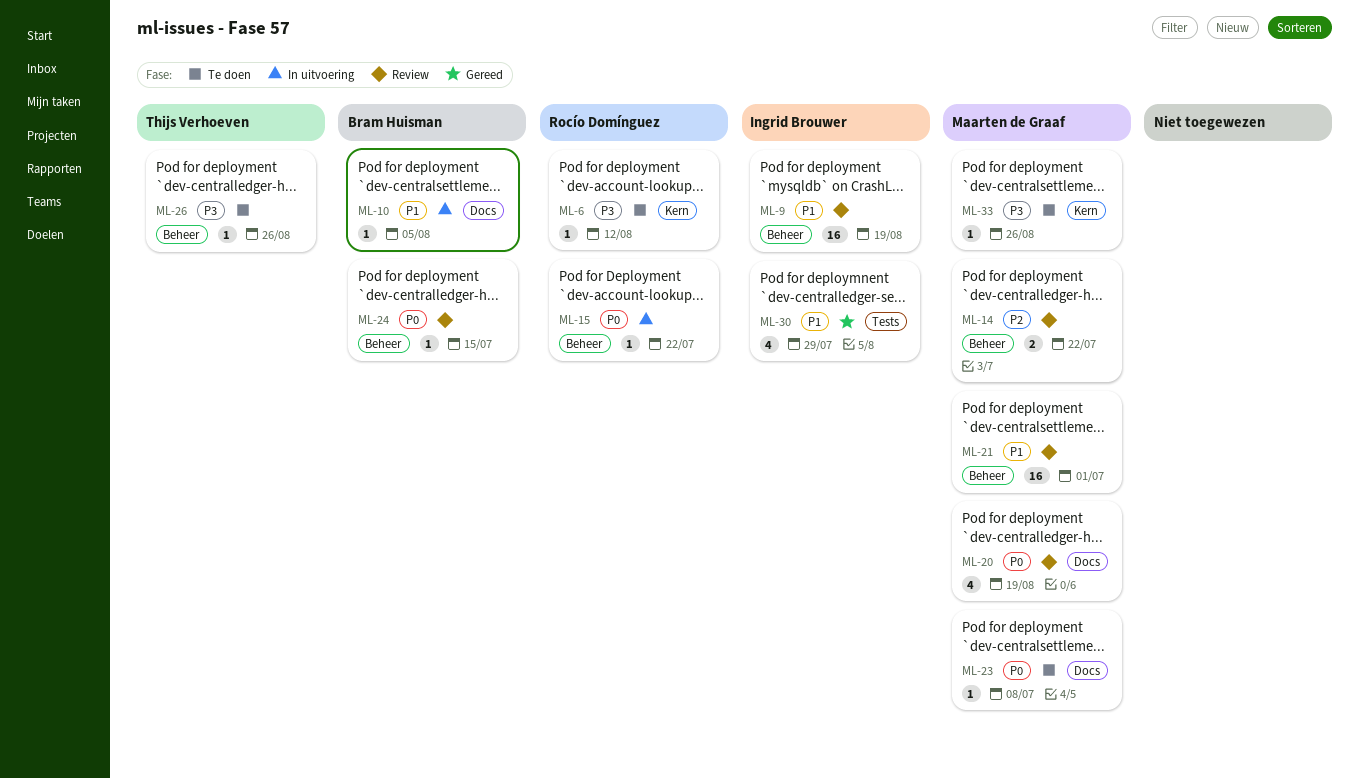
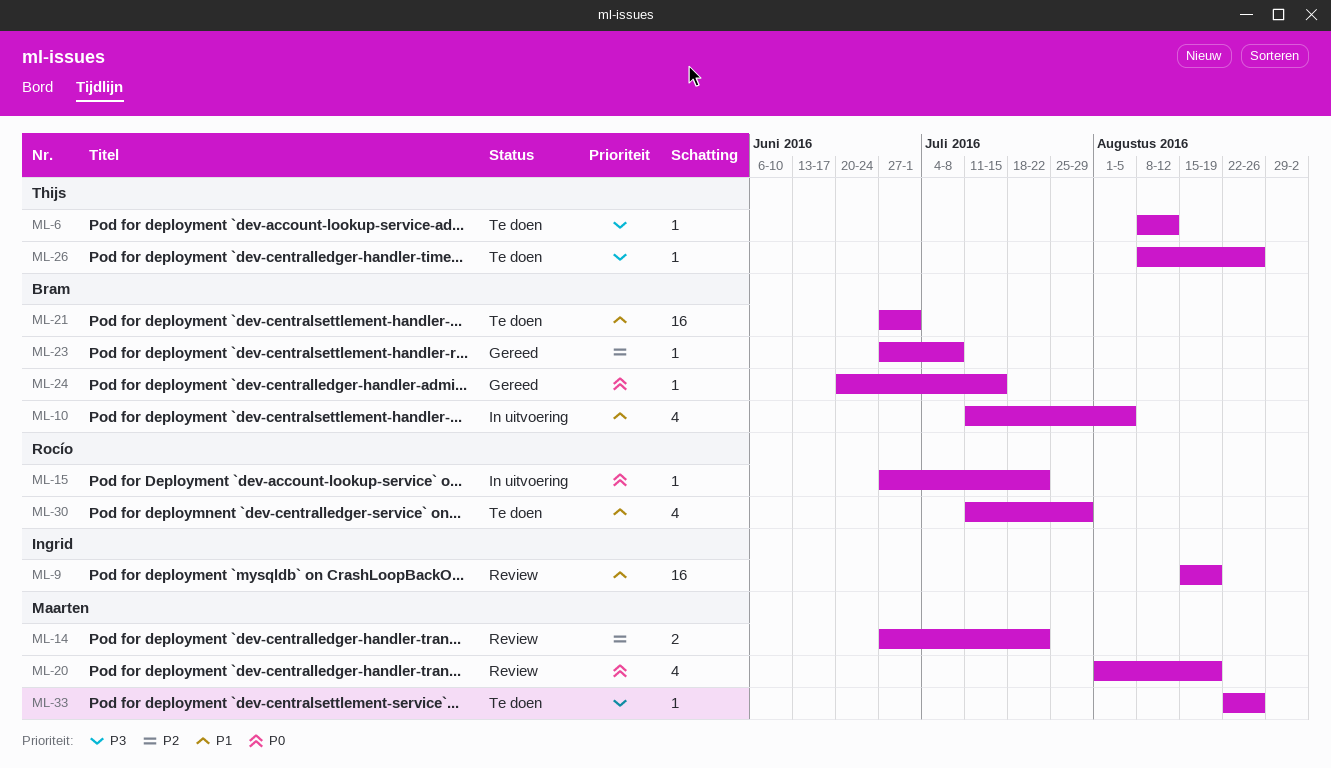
ML-6, owner: Rocío Domínguez -> Thijs Verhoeven
ML-10, estimate: 1 -> 4
ML-21, status: Review -> Te doen
ML-21, owner: Maarten de Graaf -> Bram Huisman
ML-23, status: Te doen -> Gereed
ML-23, owner: Maarten de Graaf -> Bram Huisman
ML-23, priority: P0 -> P2
ML-24, status: Review -> Gereed
ML-30, status: Gereed -> Te doen
ML-30, owner: Ingrid Brouwer -> Rocío Domínguez

